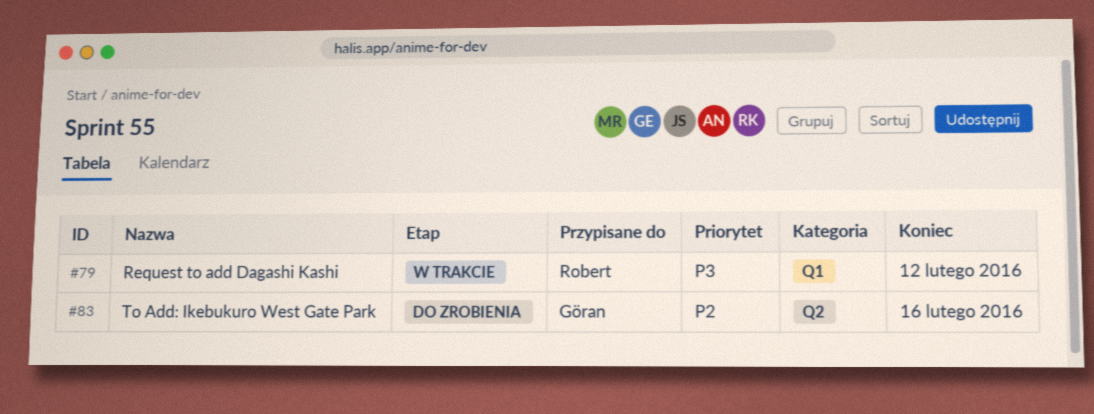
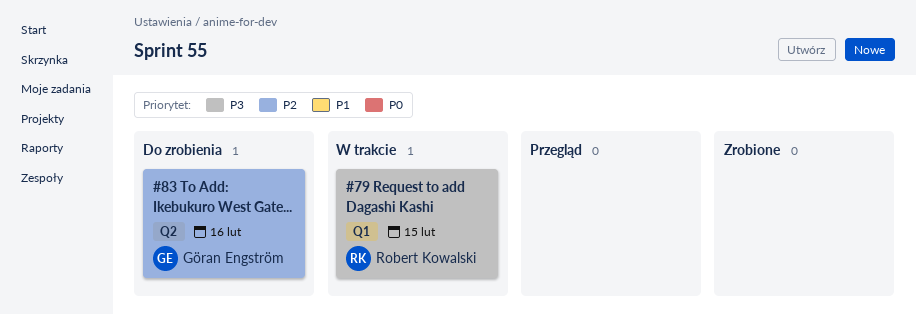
#79, due: Feb 12 -> Feb 15

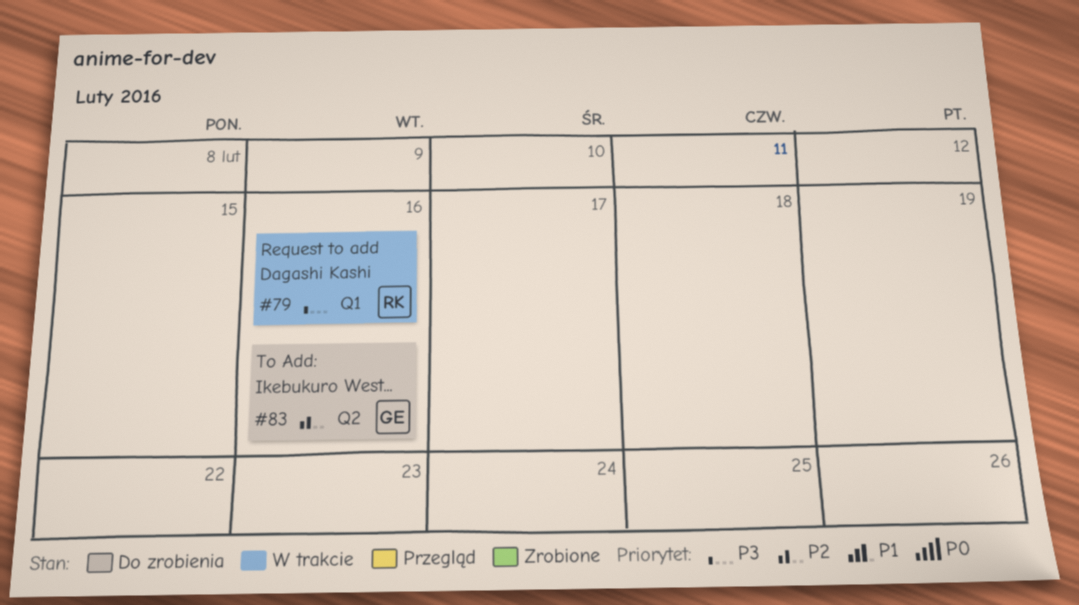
#79, due: Feb 15 -> Feb 16

